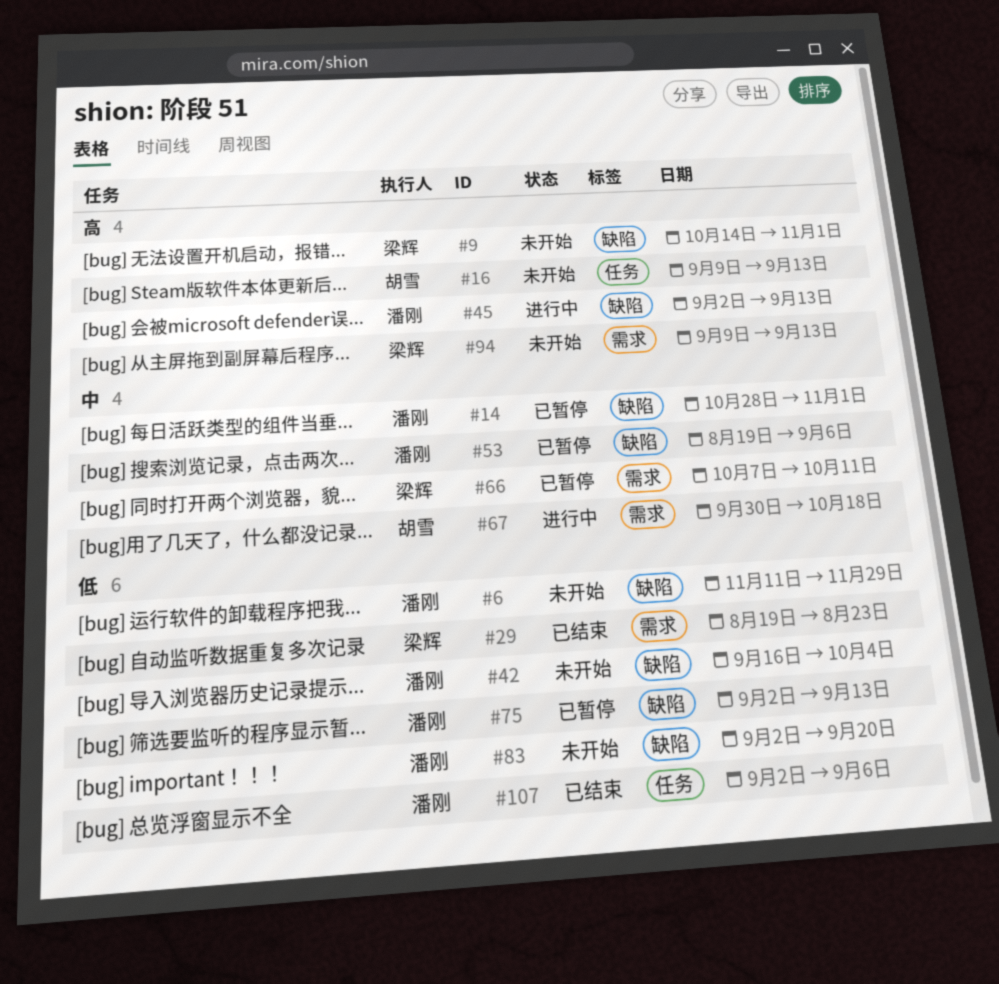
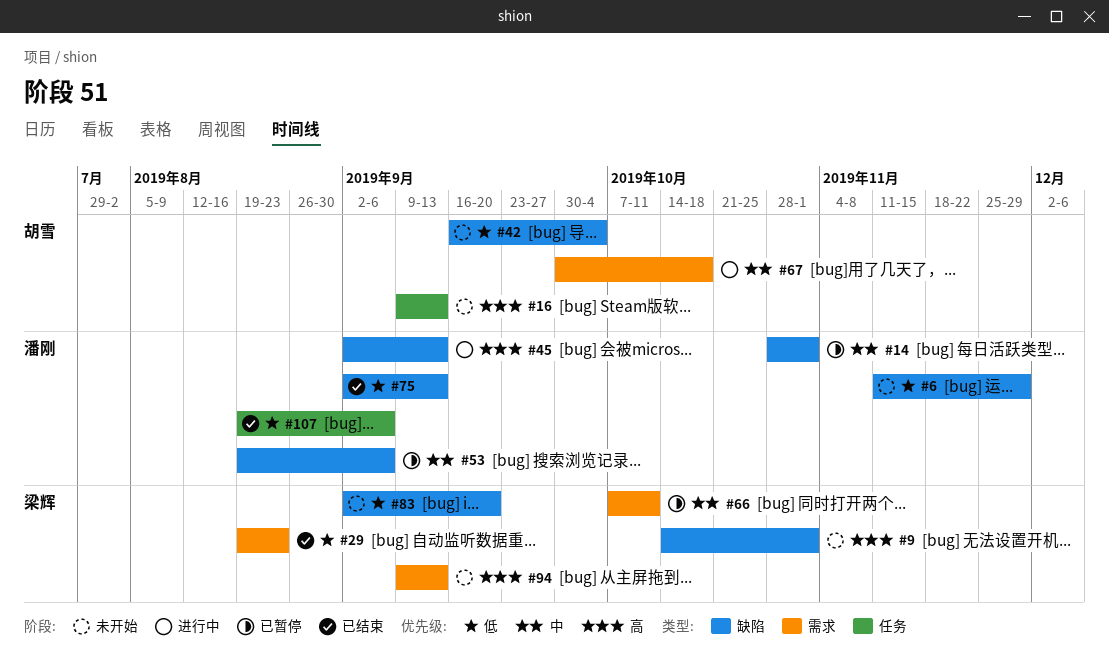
#42, owner: 潘刚 -> 胡雪
#75, status: 已暂停 -> 已结束
#83, owner: 潘刚 -> 梁辉
#107, start: Sep 2 -> Aug 19

